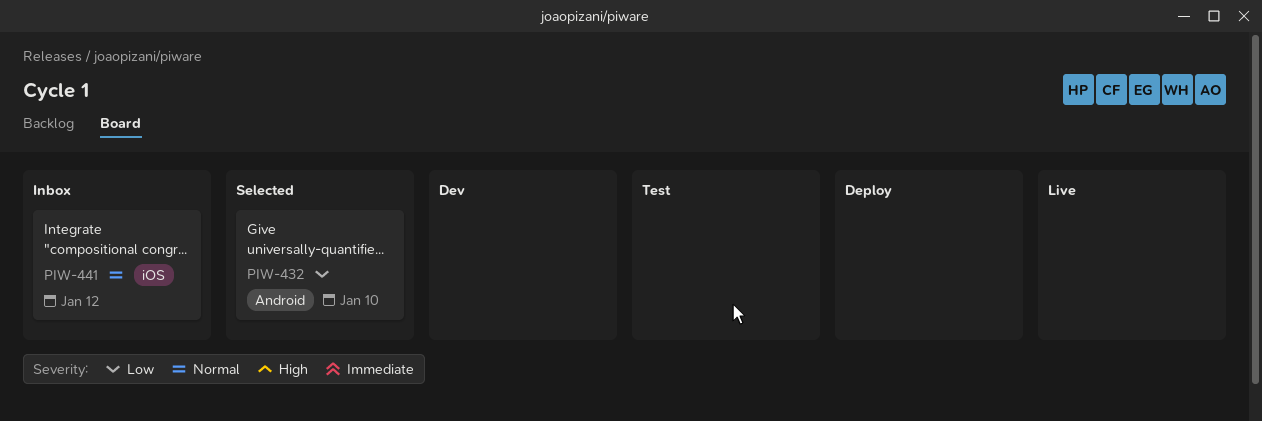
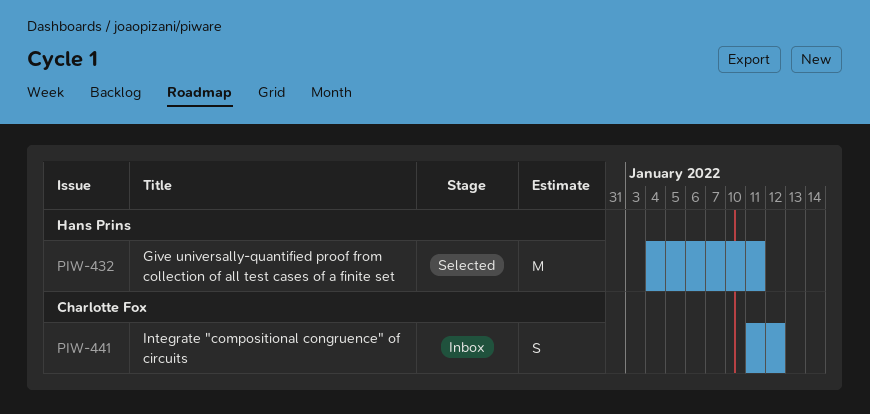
PIW-432, due: Jan 10 -> Jan 11

